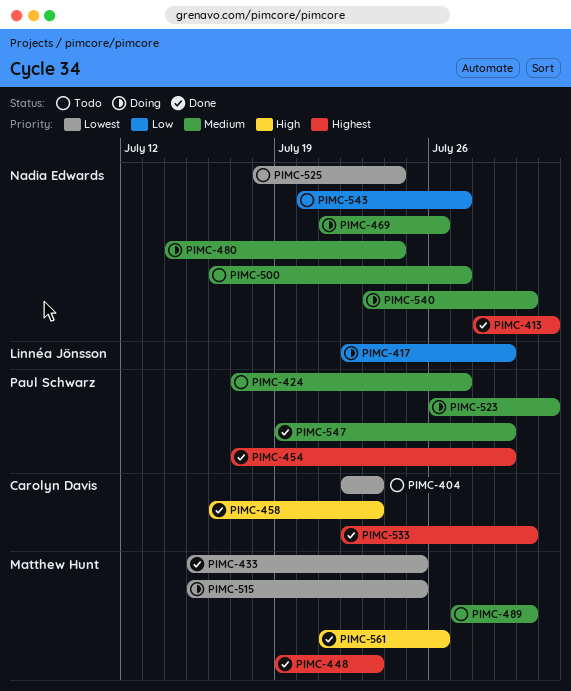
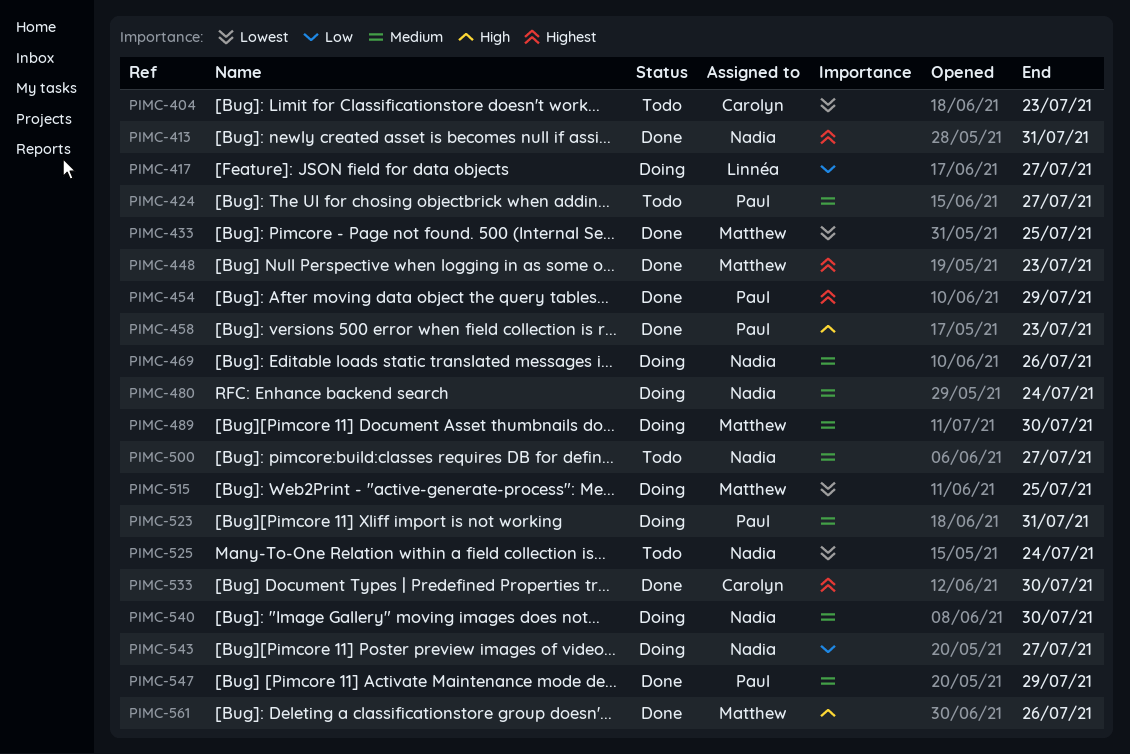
PIMC-417, due: Jul 29 -> Jul 27
PIMC-458, owner: Carolyn Davis -> Paul Schwarz
PIMC-489, status: Todo -> Doing
PIMC-543, status: Todo -> Doing

